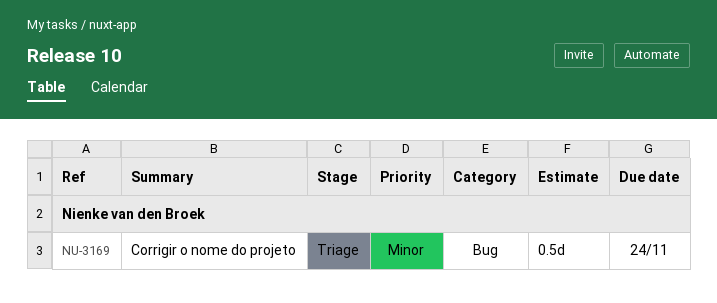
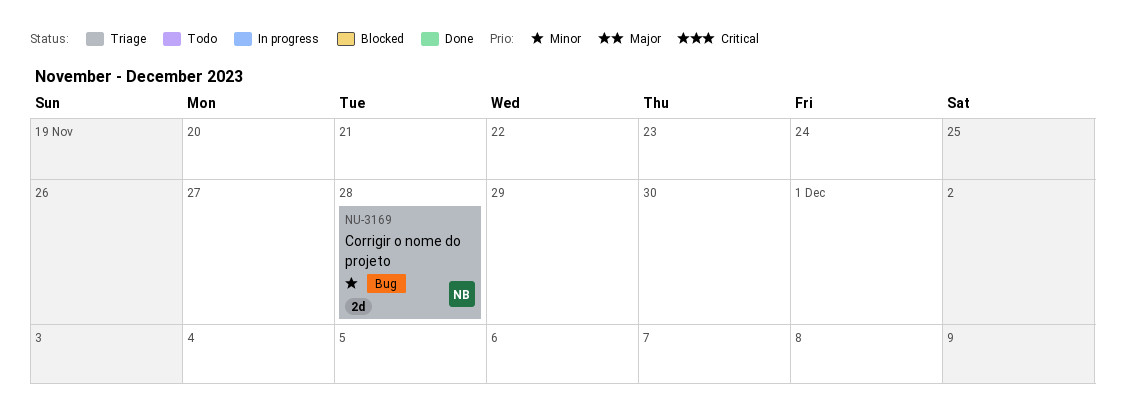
NU-3169, estimate: 0.5d -> 2d
NU-3169, due: Nov 24 -> Nov 28

